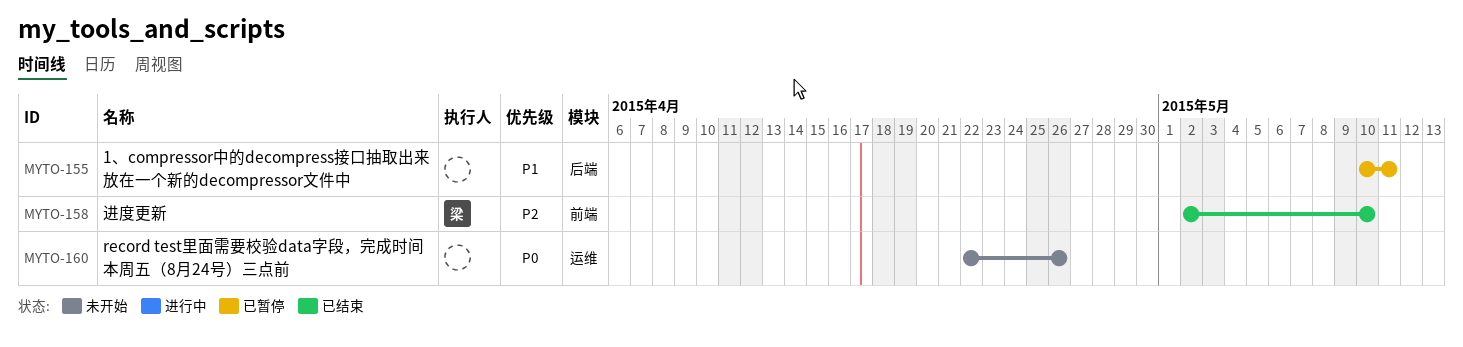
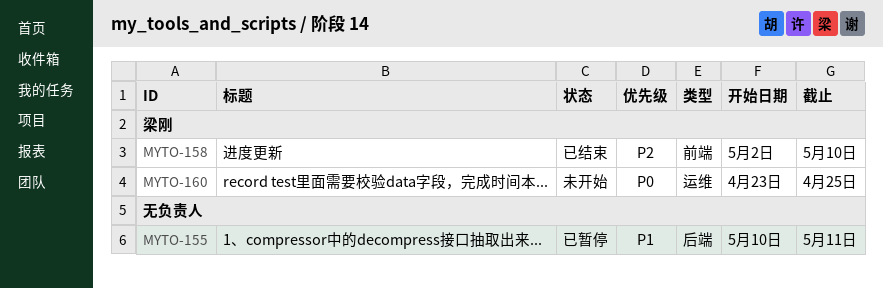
MYTO-160, owner: none -> 梁刚
MYTO-160, start: Apr 22 -> Apr 23
MYTO-160, due: Apr 26 -> Apr 25

